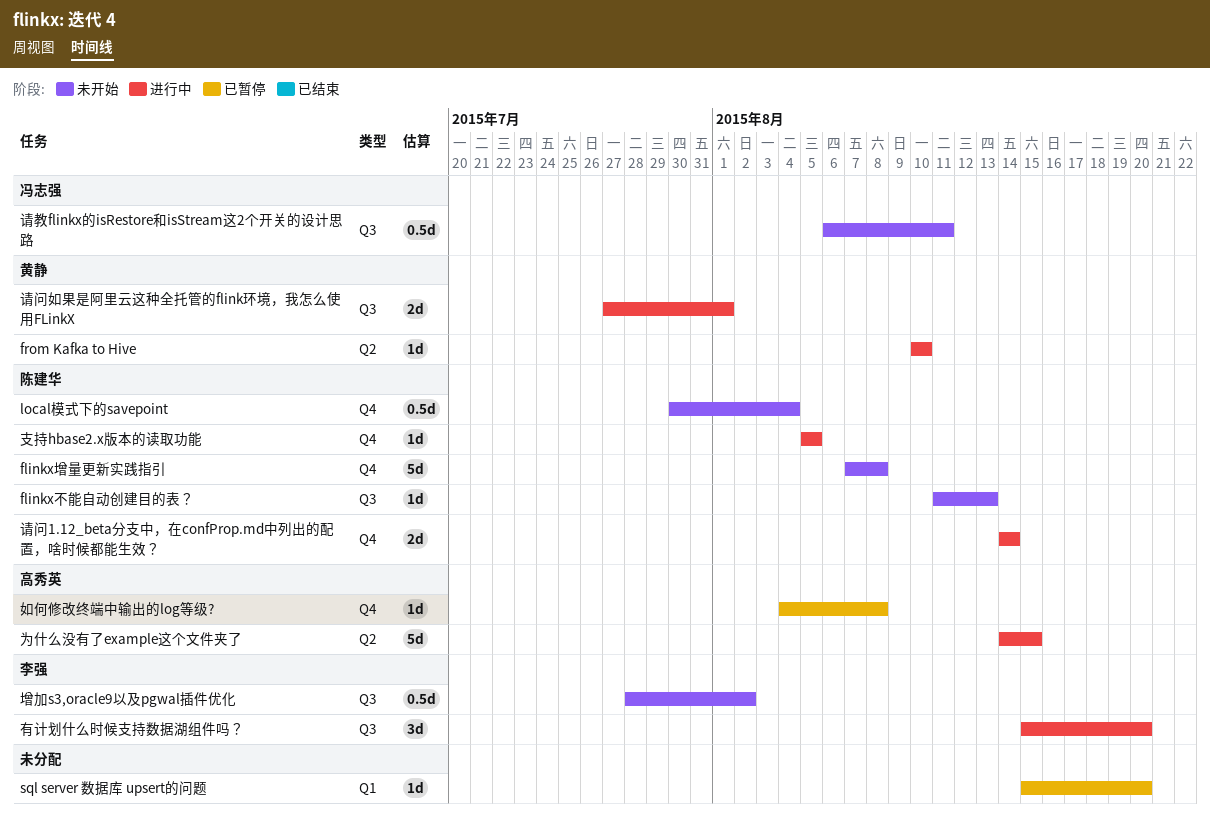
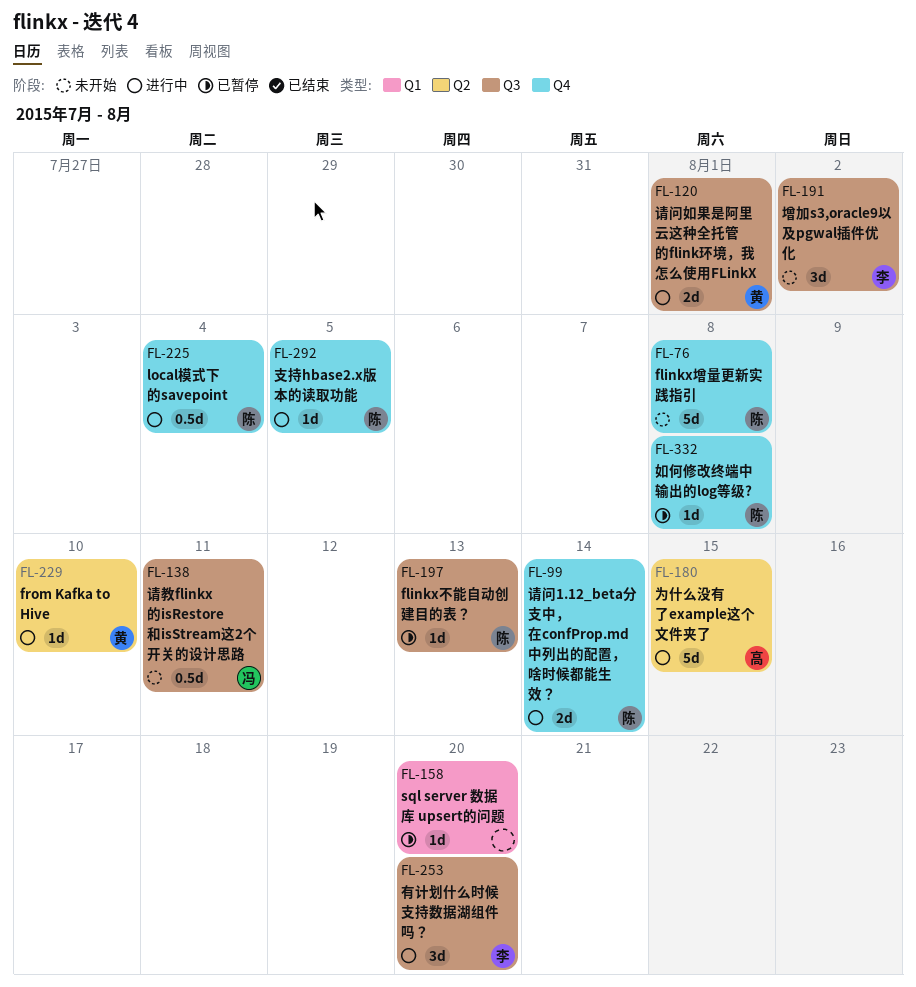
flinkx不能自动创建目的表？, status: 未开始 -> 已暂停
local模式下的savepoint, status: 未开始 -> 进行中
增加s3,oracle9以及pgwal插件优化, estimate: 0.5d -> 3d
如何修改终端中输出的log等级?, owner: 高秀英 -> 陈建华

